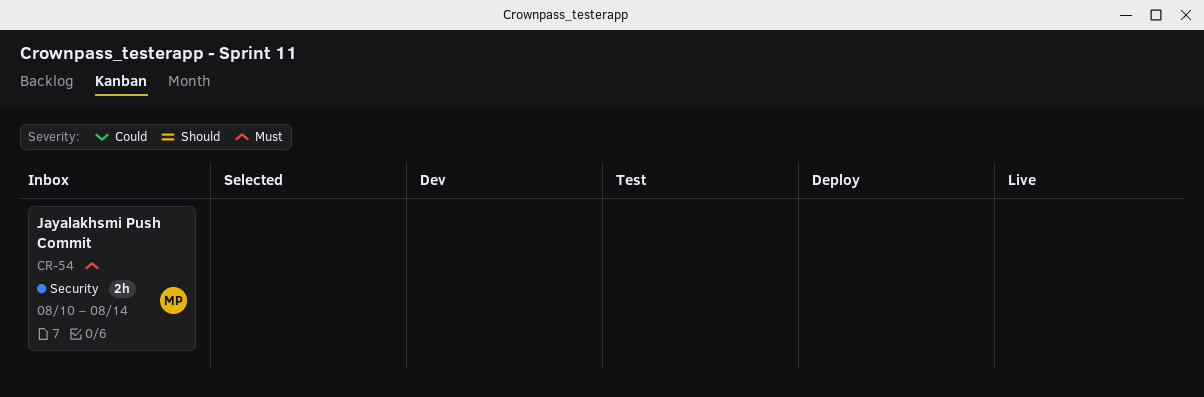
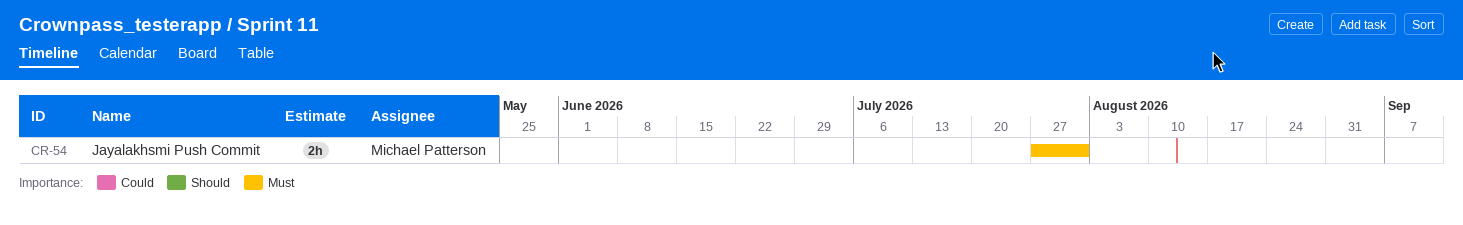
CR-54, start: Aug 10 -> Jul 27
CR-54, due: Aug 14 -> Jul 31

